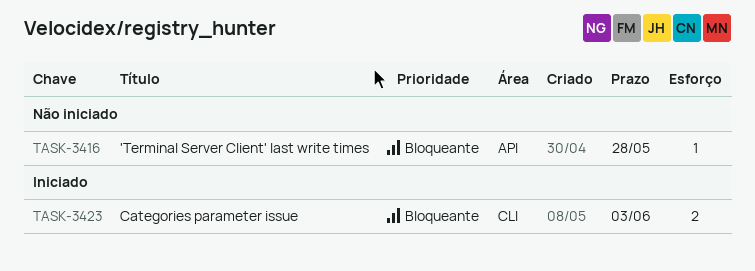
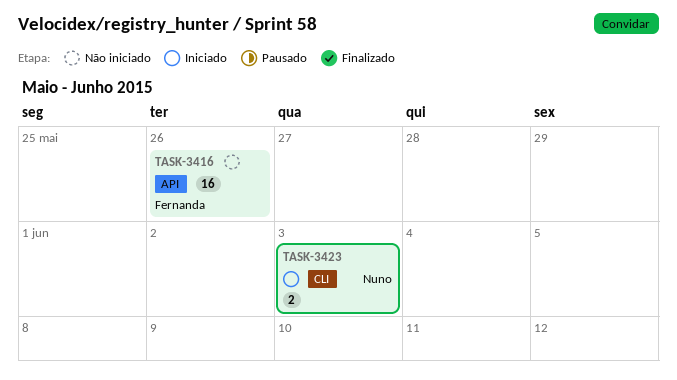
TASK-3416, estimate: 1 -> 16
TASK-3416, due: May 28 -> May 26

